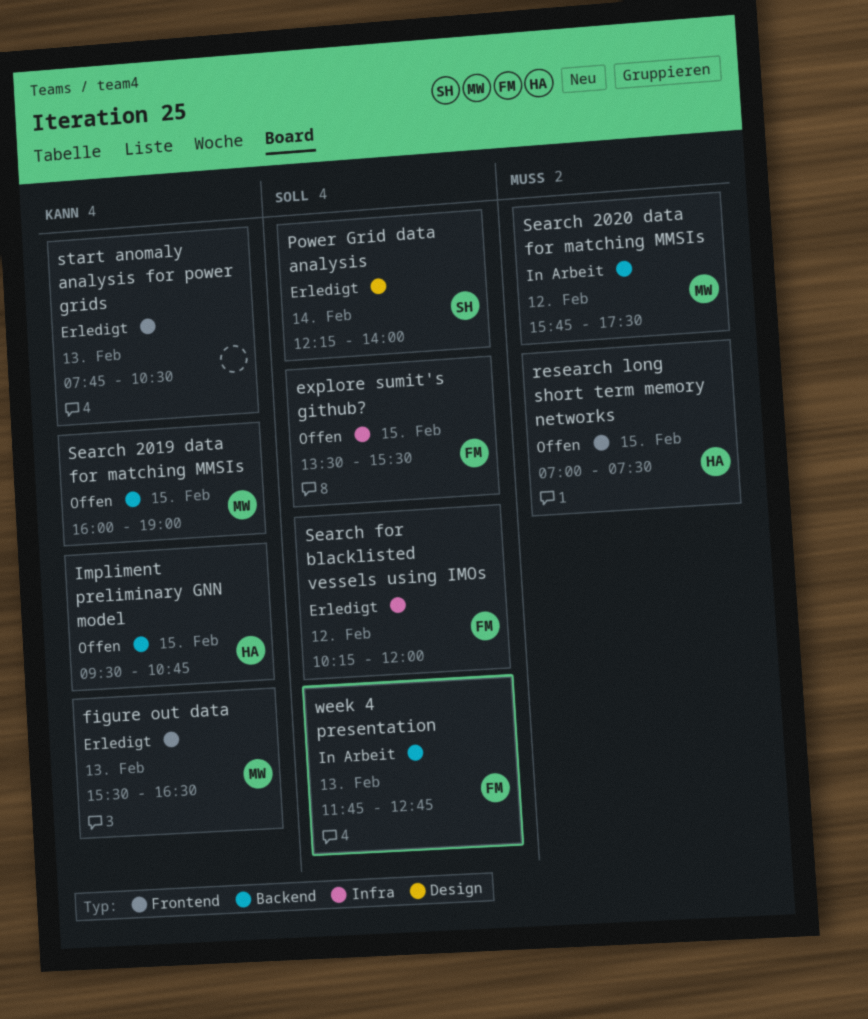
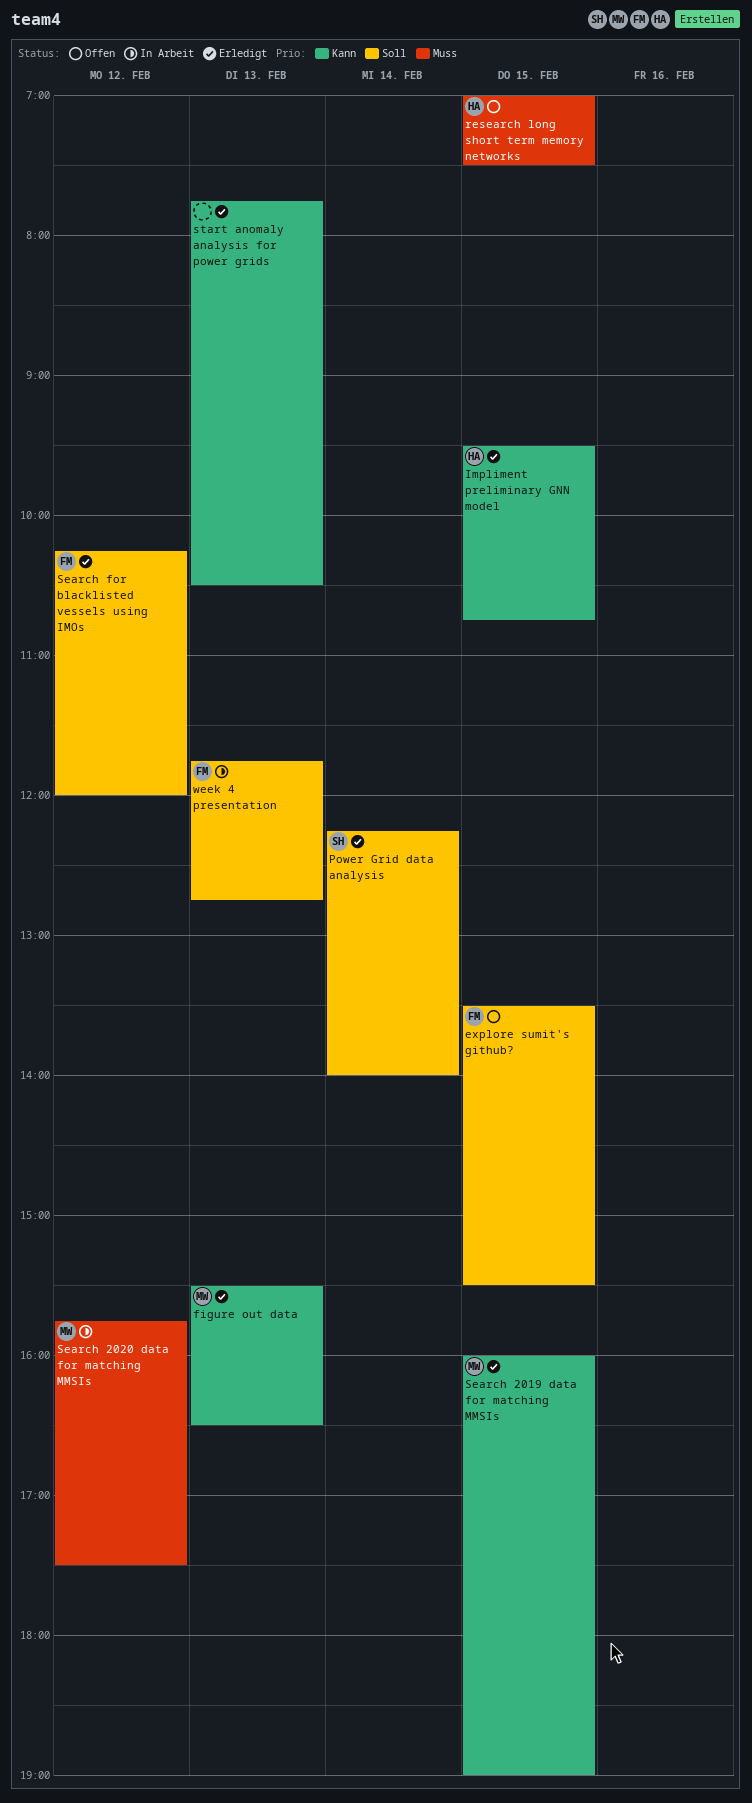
Impliment preliminary GNN model, status: Offen -> Erledigt
Search 2019 data for matching MMSIs, status: Offen -> Erledigt

